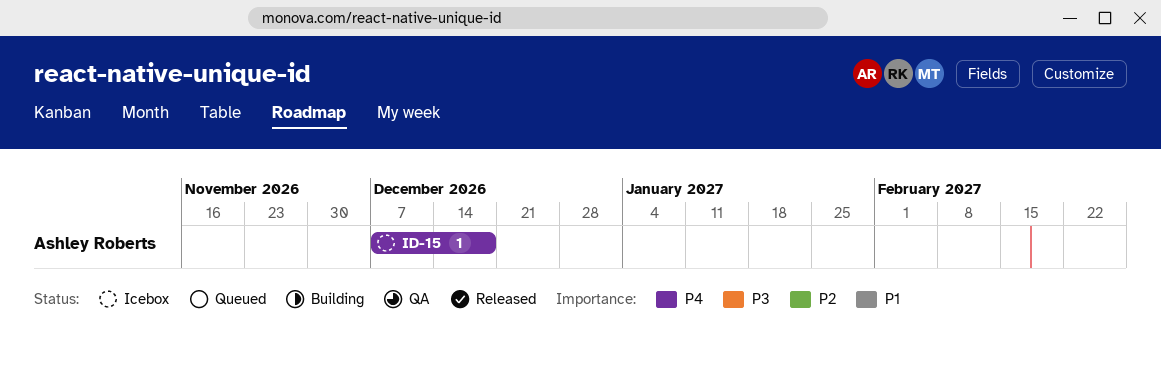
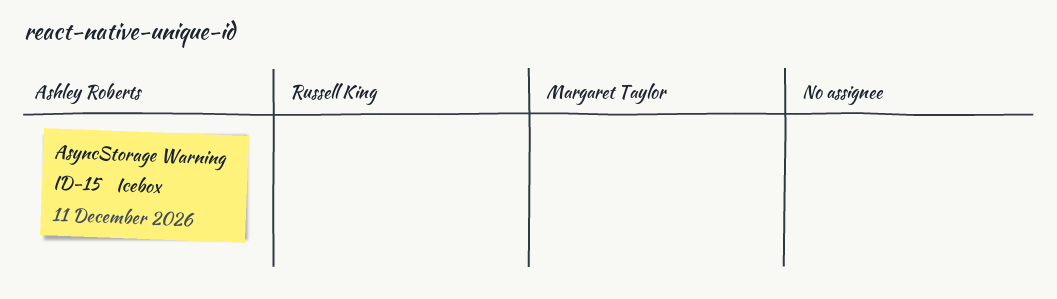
ID-15, due: Dec 18 -> Dec 11

